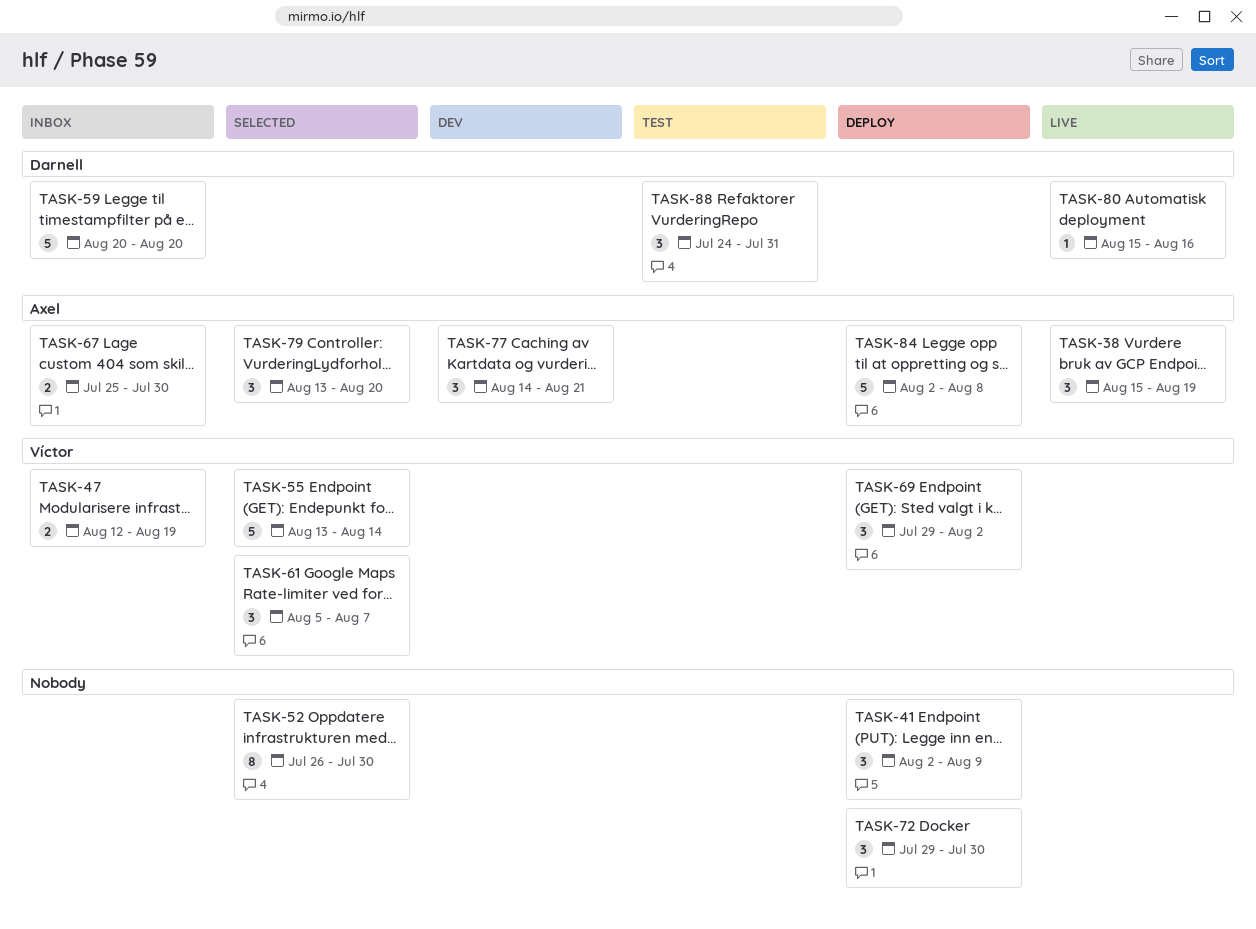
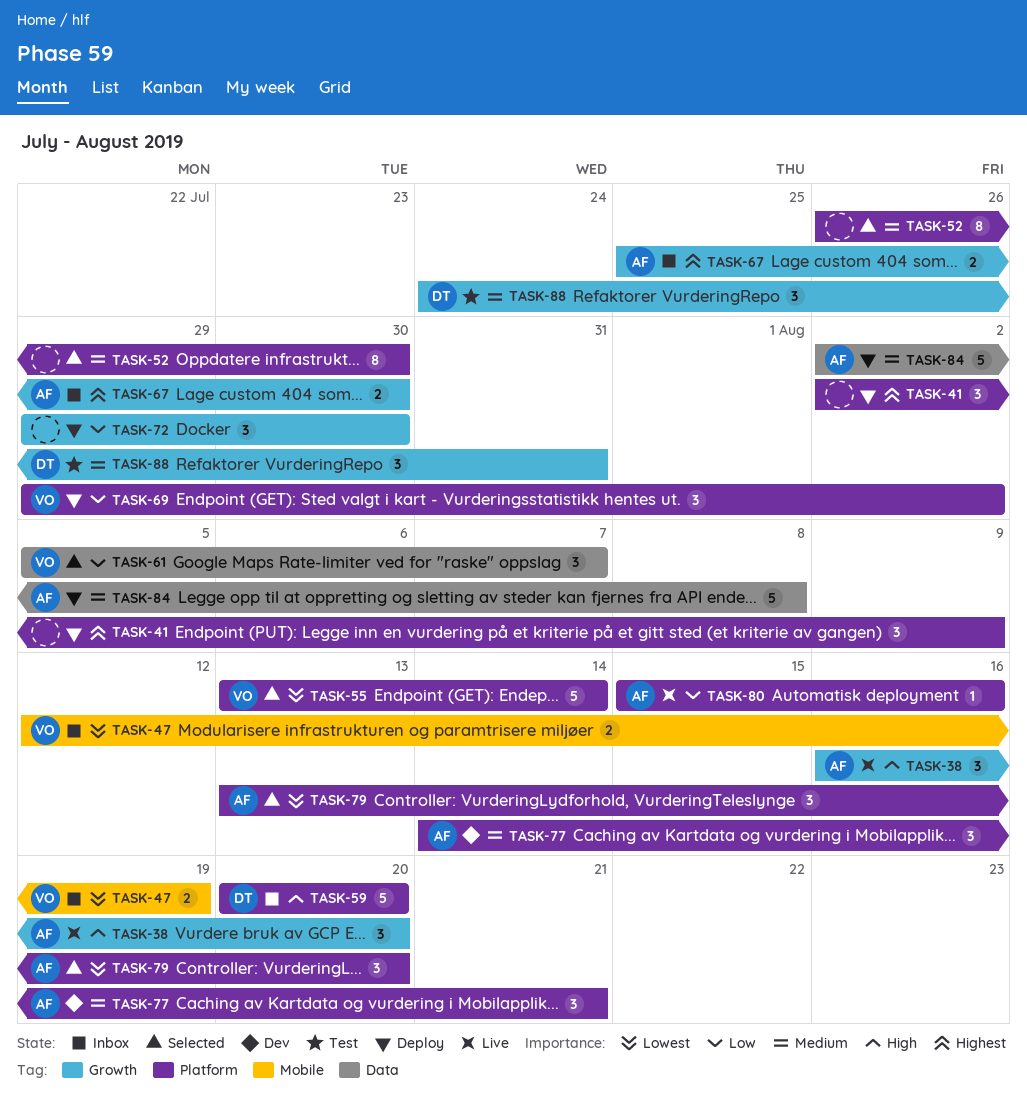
TASK-38, start: Aug 15 -> Aug 16
TASK-38, due: Aug 19 -> Aug 20
TASK-80, owner: Darnell -> Axel

